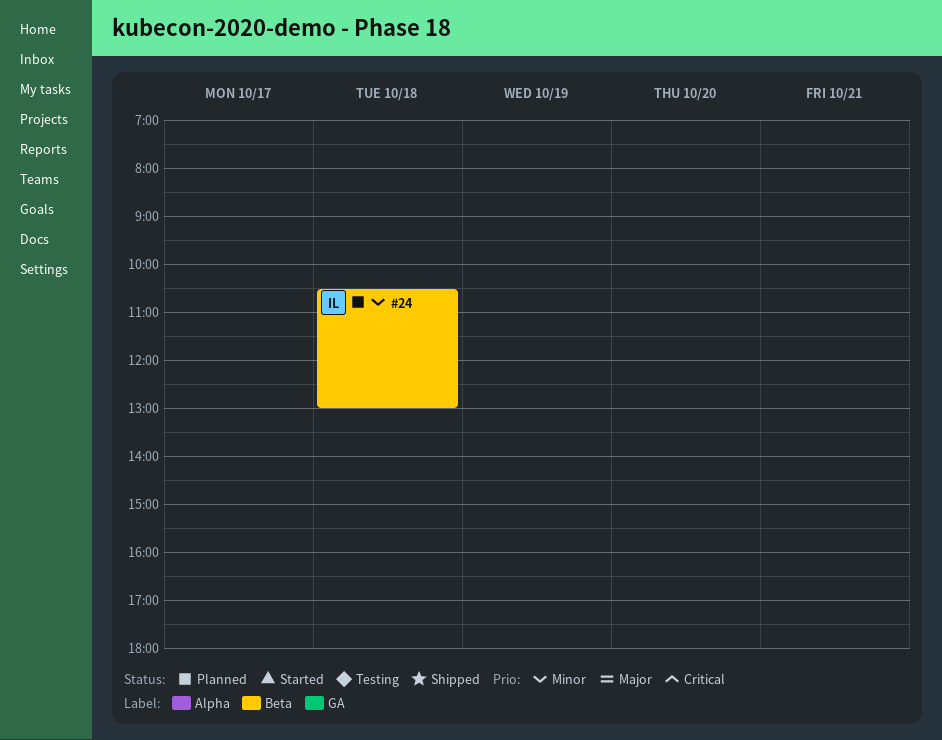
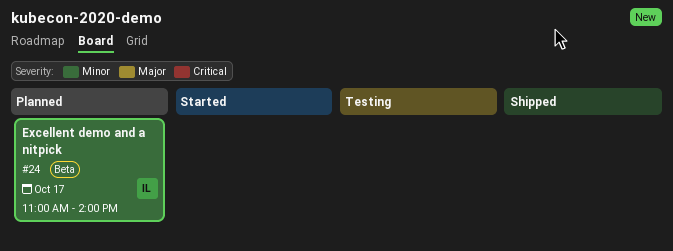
#24, day: Oct 18 -> Oct 17
#24, begins: 10:30 -> 11:00
#24, ends: 13:00 -> 14:00

